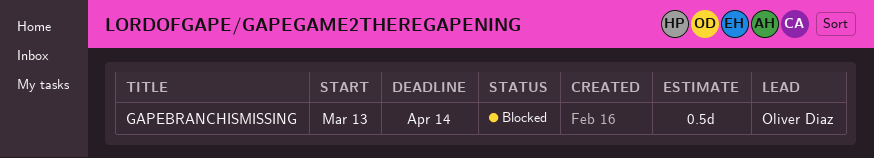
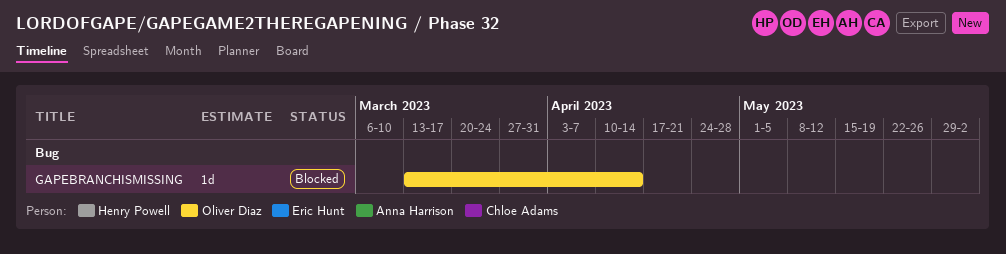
GAPEBRANCHISMISSING, estimate: 0.5d -> 1d

